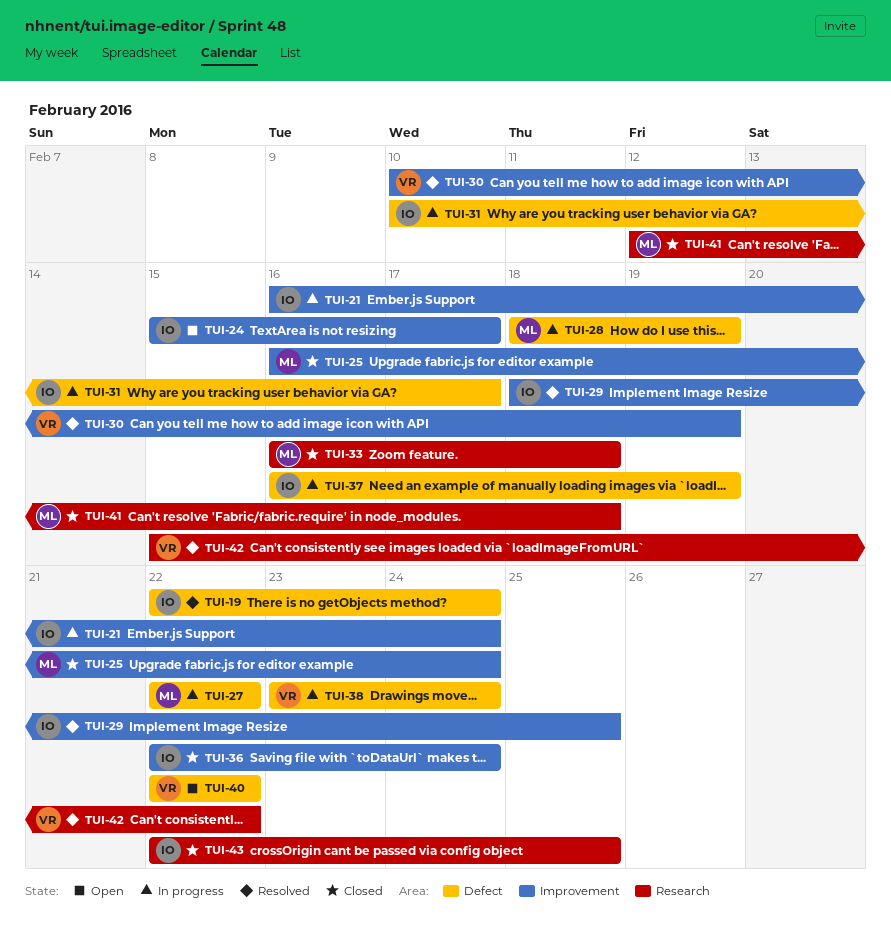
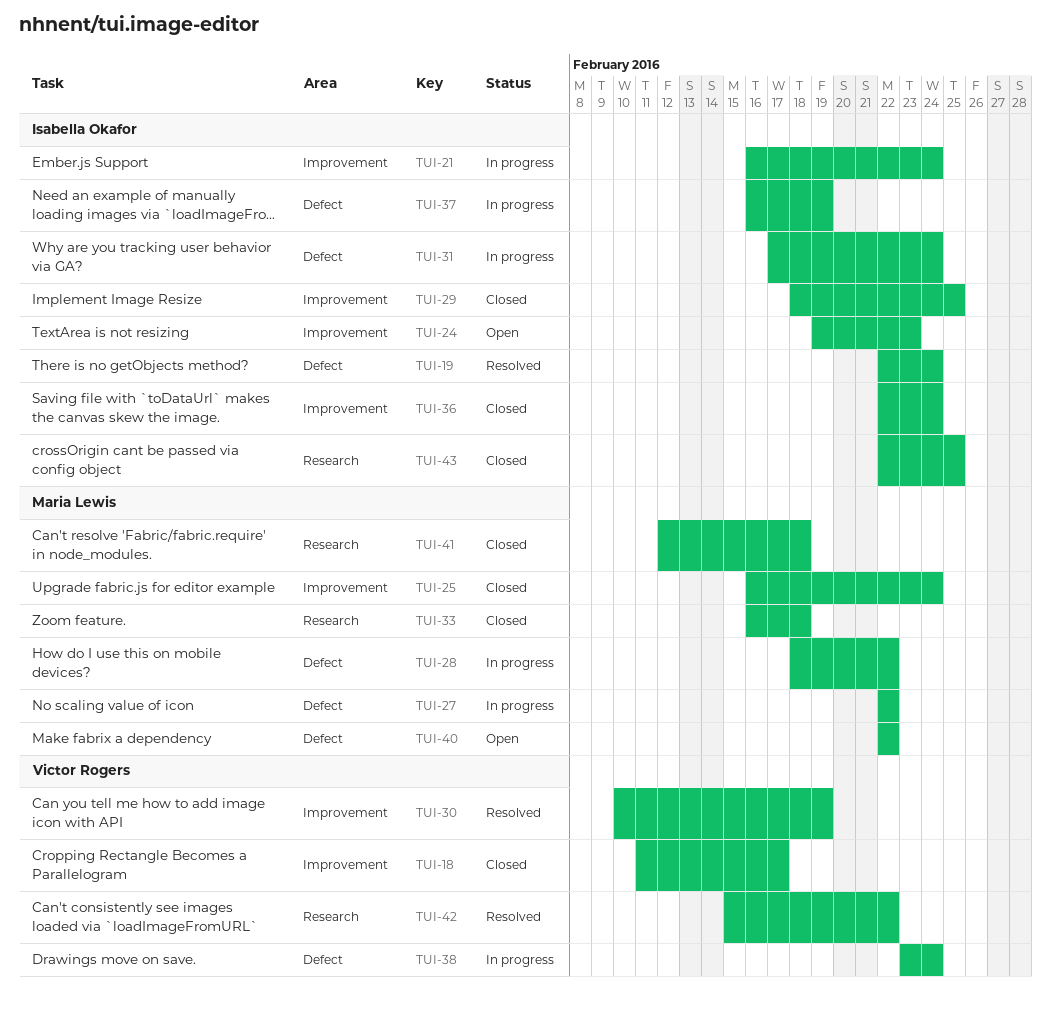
TUI-18: none -> present
TUI-24, start: Feb 15 -> Feb 19
TUI-24, due: Feb 17 -> Feb 23
TUI-28, due: Feb 19 -> Feb 22
TUI-29, status: Resolved -> Closed
TUI-31, start: Feb 10 -> Feb 17
TUI-31, due: Feb 17 -> Feb 24
TUI-40, owner: Victor Rogers -> Maria Lewis

